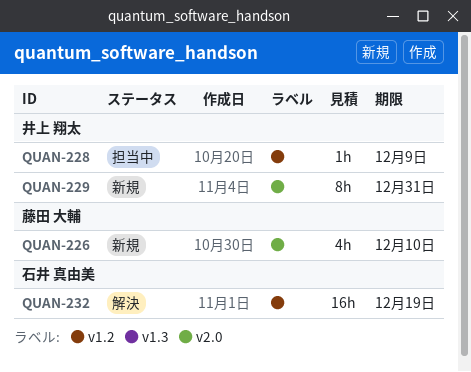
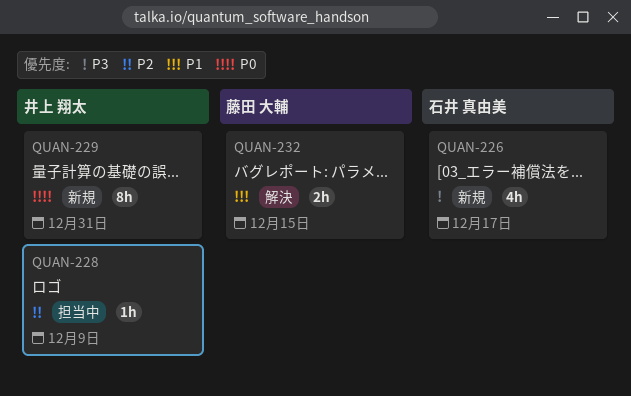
QUAN-226, owner: 藤田 大輔 -> 石井 真由美
QUAN-226, due: Dec 10 -> Dec 17
QUAN-232, owner: 石井 真由美 -> 藤田 大輔
QUAN-232, estimate: 16h -> 2h
QUAN-232, due: Dec 19 -> Dec 15

